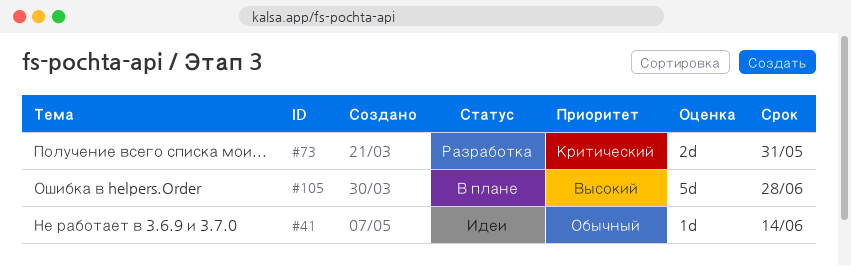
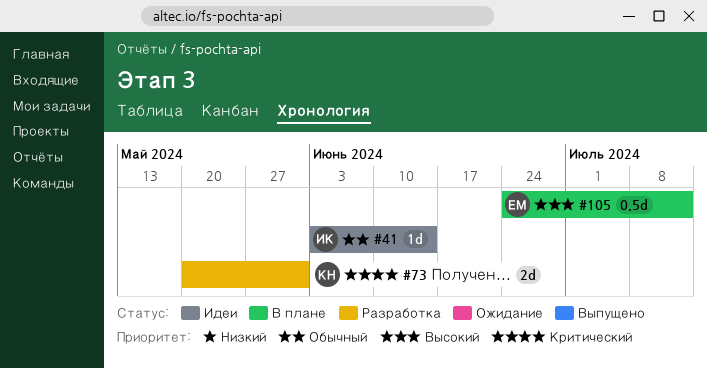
#105, estimate: 5d -> 0.5d
#105, due: Jun 28 -> Jul 12

